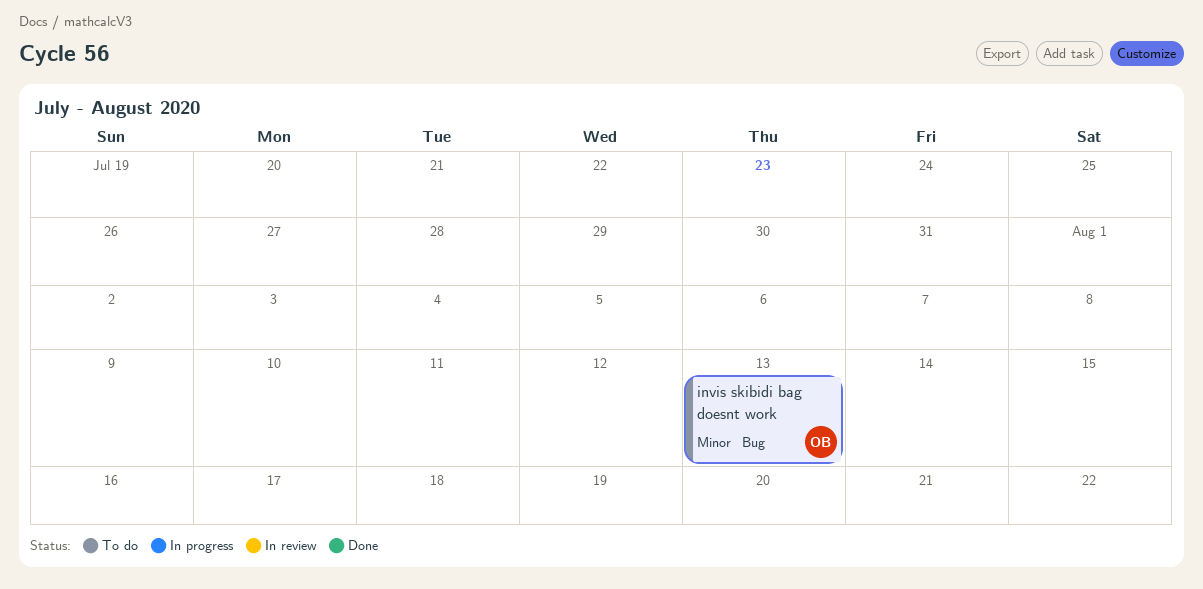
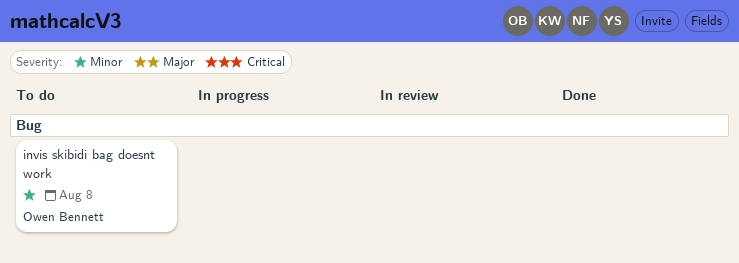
invis skibidi bag doesnt work, due: Aug 13 -> Aug 8

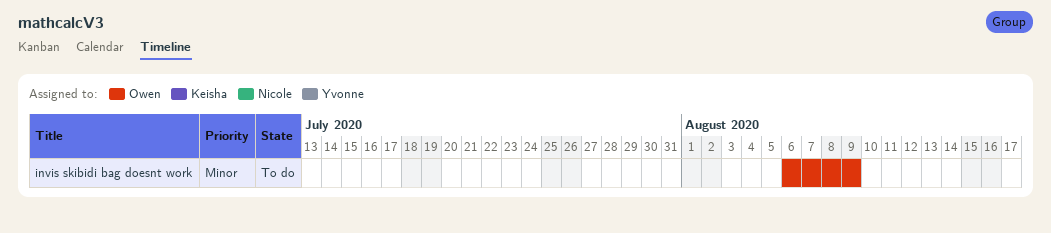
invis skibidi bag doesnt work, due: Aug 8 -> Aug 9

